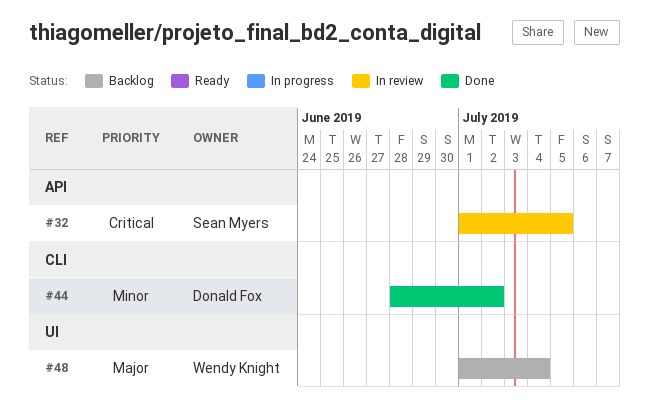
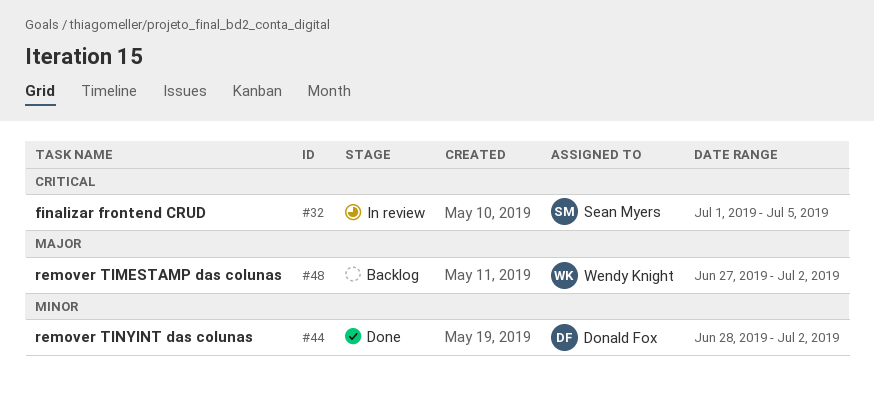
#48, start: Jul 1 -> Jun 27
#48, due: Jul 4 -> Jul 2

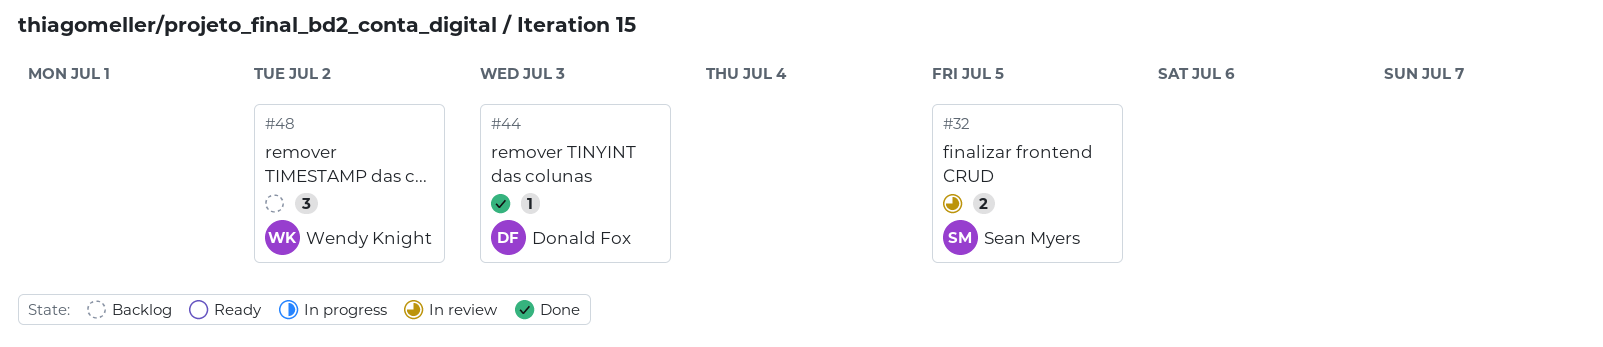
#44, due: Jul 2 -> Jul 3

